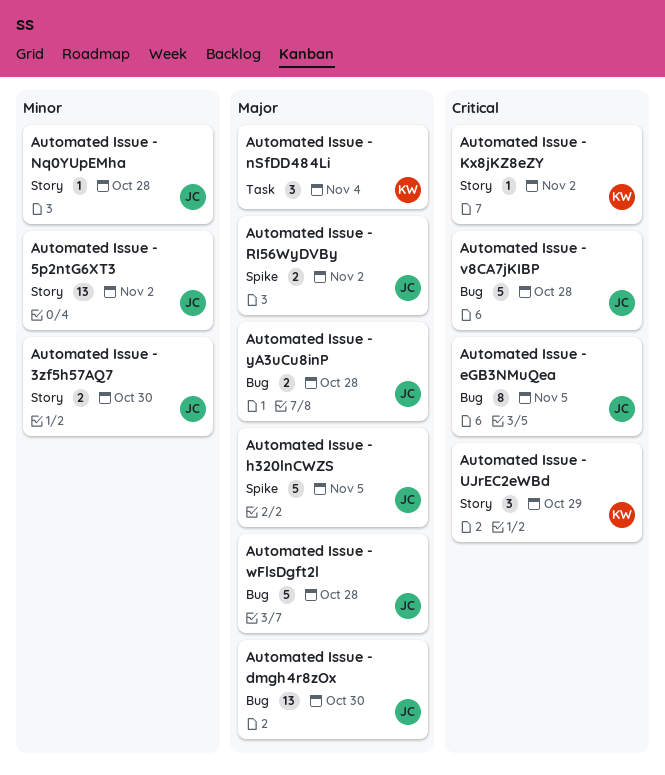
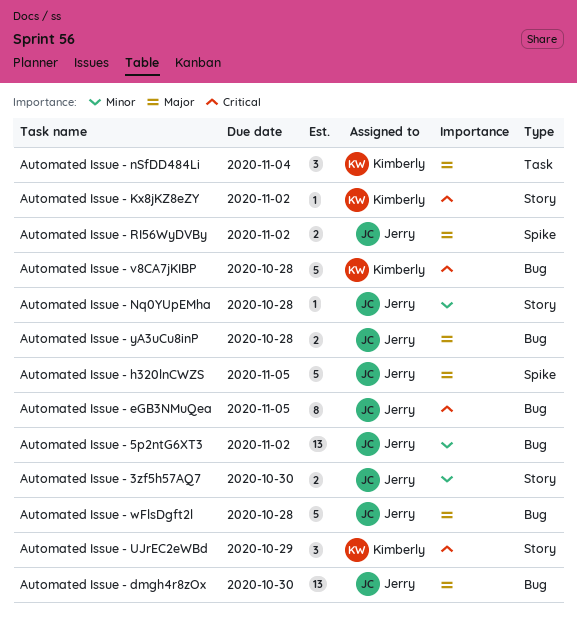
Automated Issue - 5p2ntG6XT3, label: Story -> Bug
Automated Issue - v8CA7jKIBP, owner: Jerry -> Kimberly

